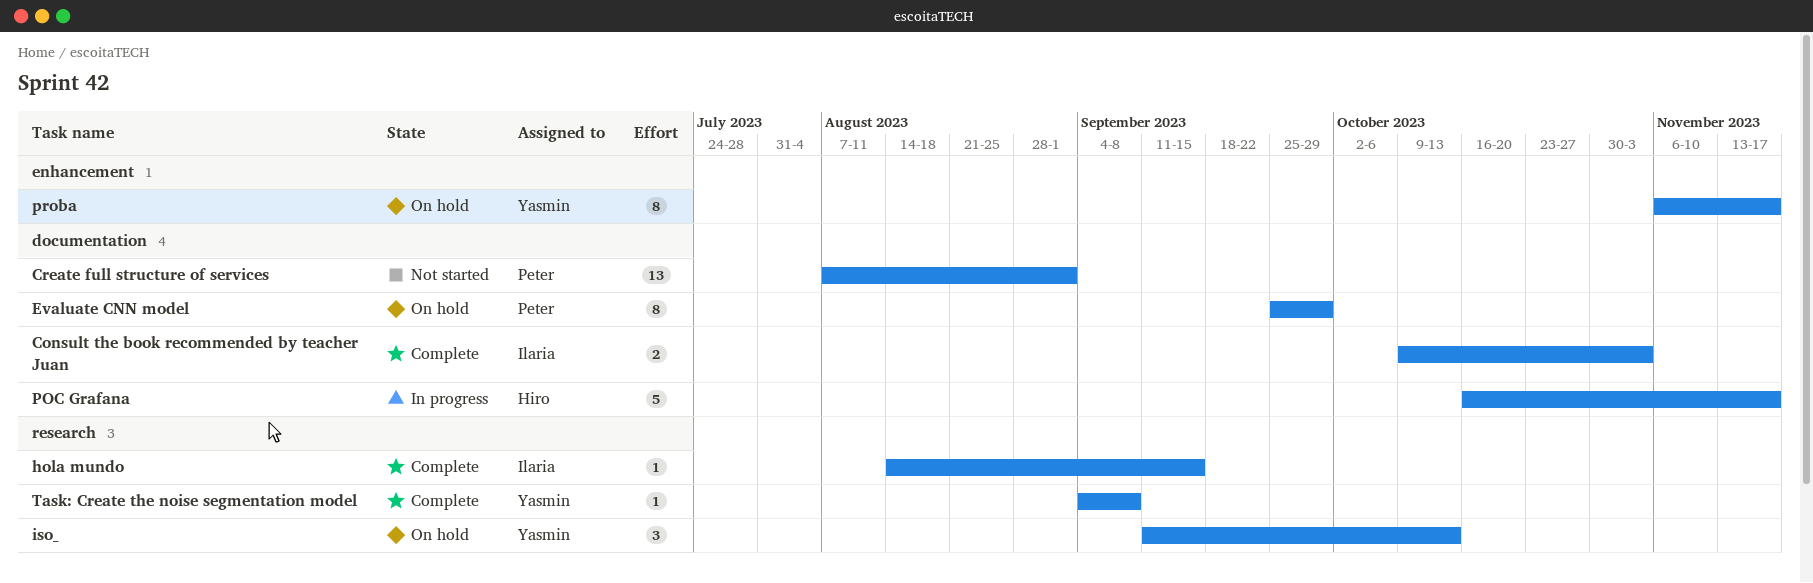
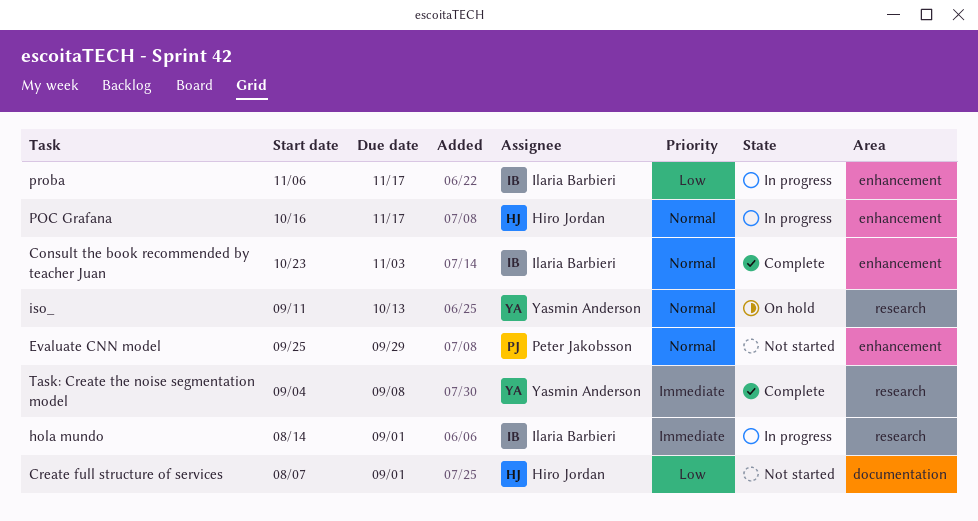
Consult the book recommended by teacher Juan, label: documentation -> enhancement
Consult the book recommended by teacher Juan, start: Oct 9 -> Oct 23
Create full structure of services, owner: Peter Jakobsson -> Hiro Jordan
Evaluate CNN model, status: On hold -> Not started
Evaluate CNN model, label: documentation -> enhancement
hola mundo, status: Complete -> In progress
hola mundo, due: Sep 15 -> Sep 1
POC Grafana, label: documentation -> enhancement
proba, status: On hold -> In progress
proba, owner: Yasmin Anderson -> Ilaria Barbieri

